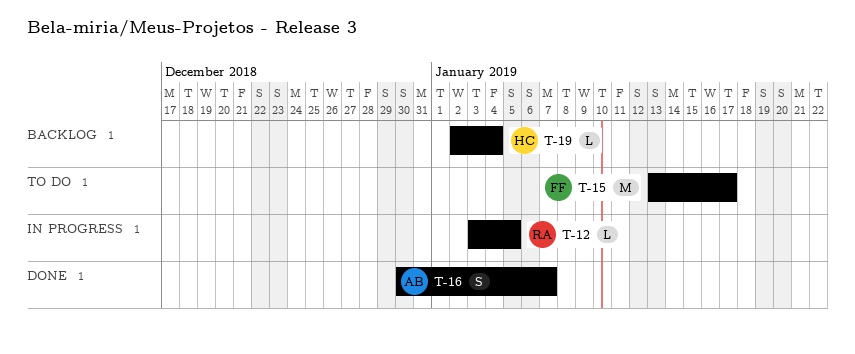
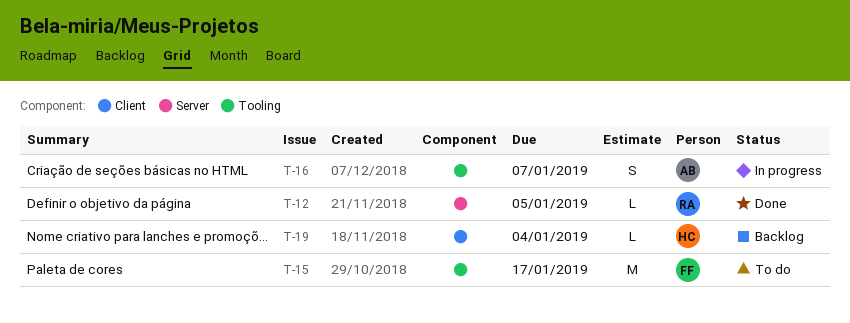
T-12, status: In progress -> Done
T-16, status: Done -> In progress

